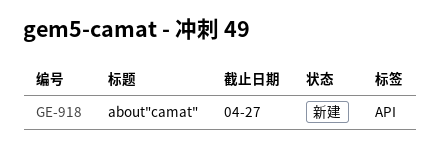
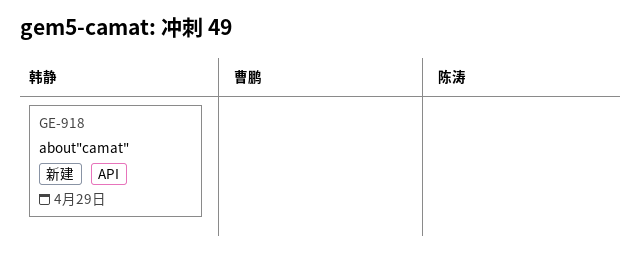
GE-918, due: Apr 27 -> Apr 29

